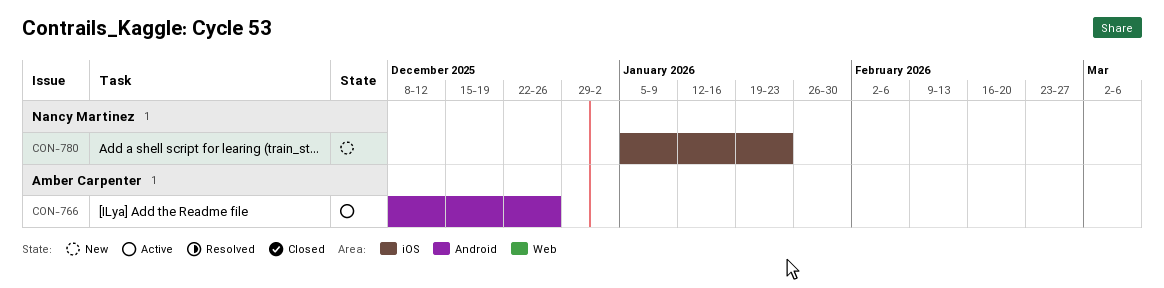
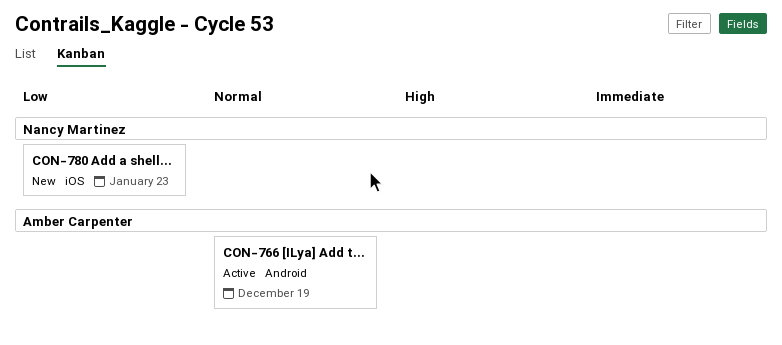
CON-766, due: Dec 26 -> Dec 19

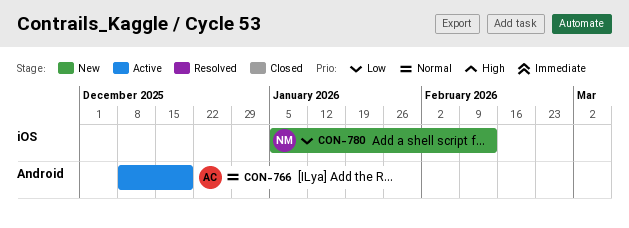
CON-780, due: Jan 23 -> Feb 13

